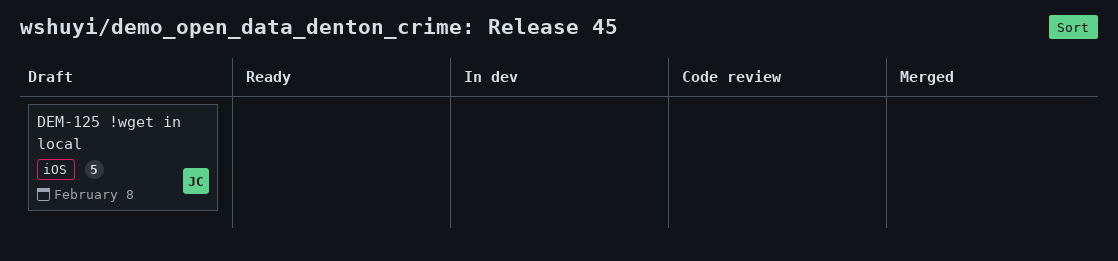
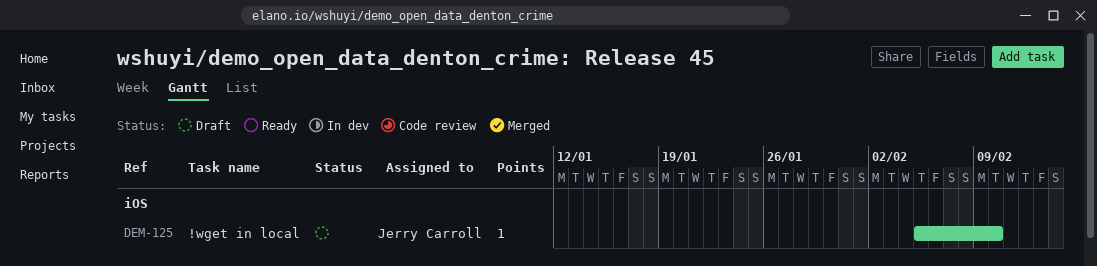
DEM-125, estimate: 5 -> 1
DEM-125, due: Feb 8 -> Feb 10

